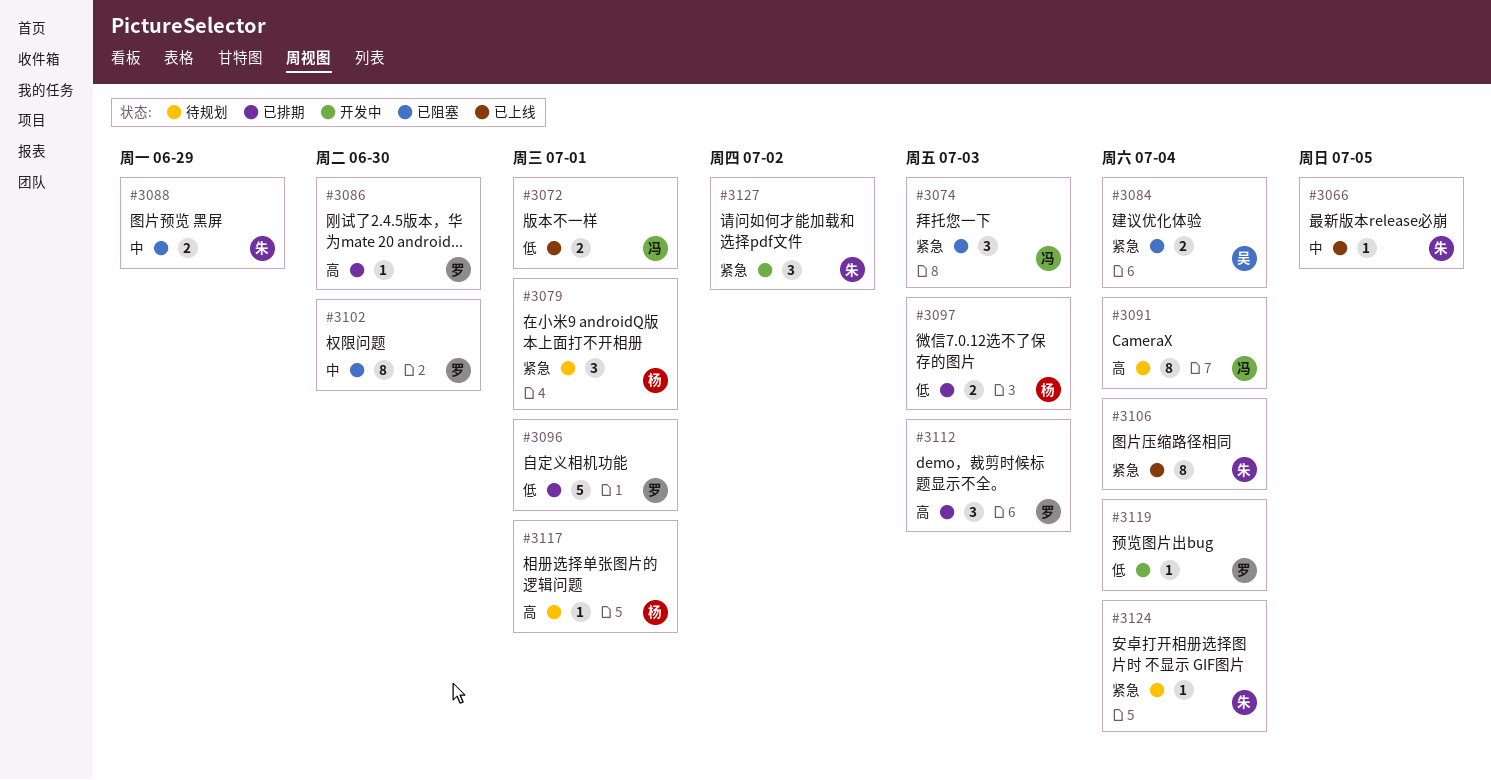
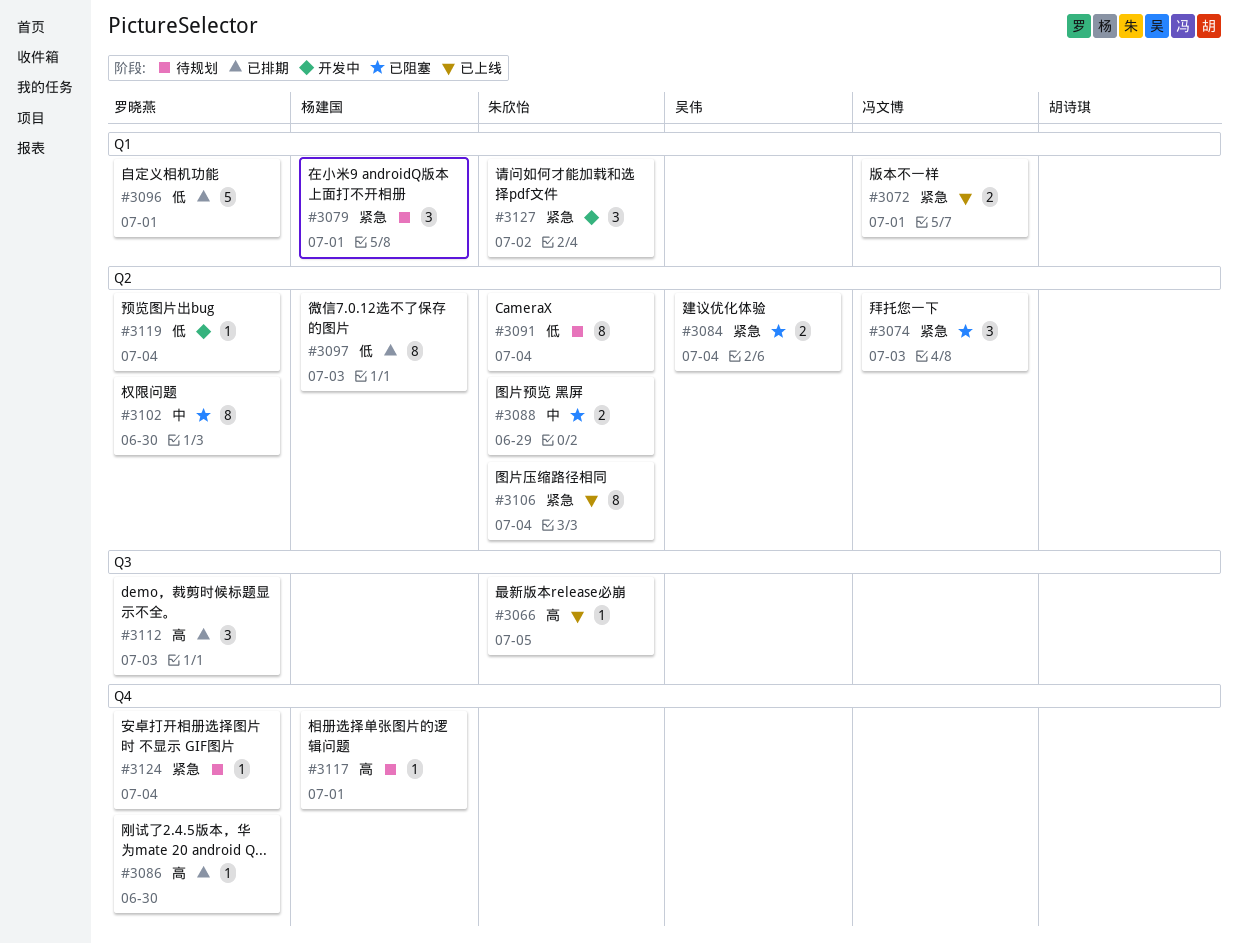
#3066, priority: 中 -> 高
#3072, priority: 低 -> 紧急
#3091, owner: 冯文博 -> 朱欣怡
#3091, priority: 高 -> 低
#3097, estimate: 2 -> 8
#3124, owner: 朱欣怡 -> 罗晓燕

